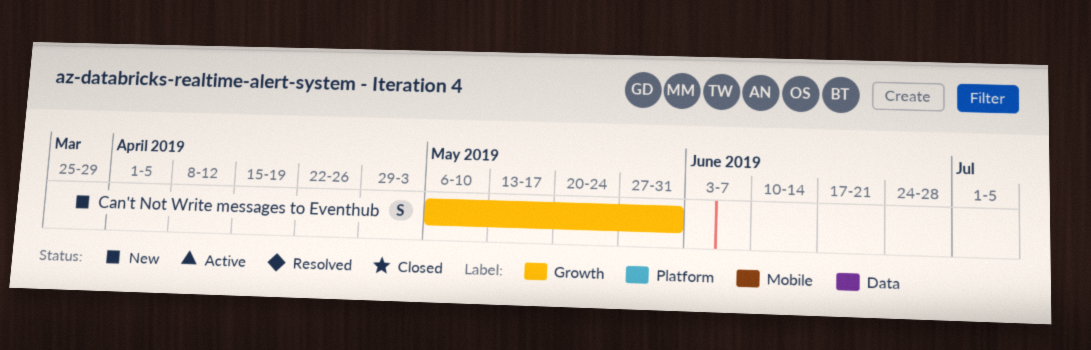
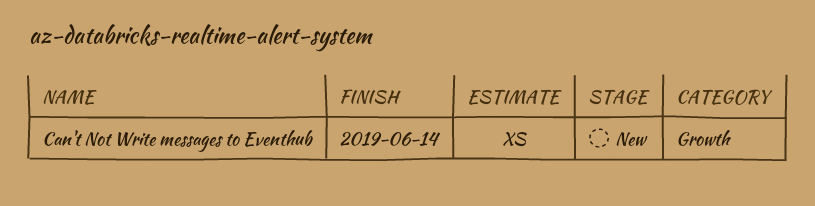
Can't Not Write messages to Eventhub, estimate: S -> XS
Can't Not Write messages to Eventhub, due: May 31 -> Jun 14

